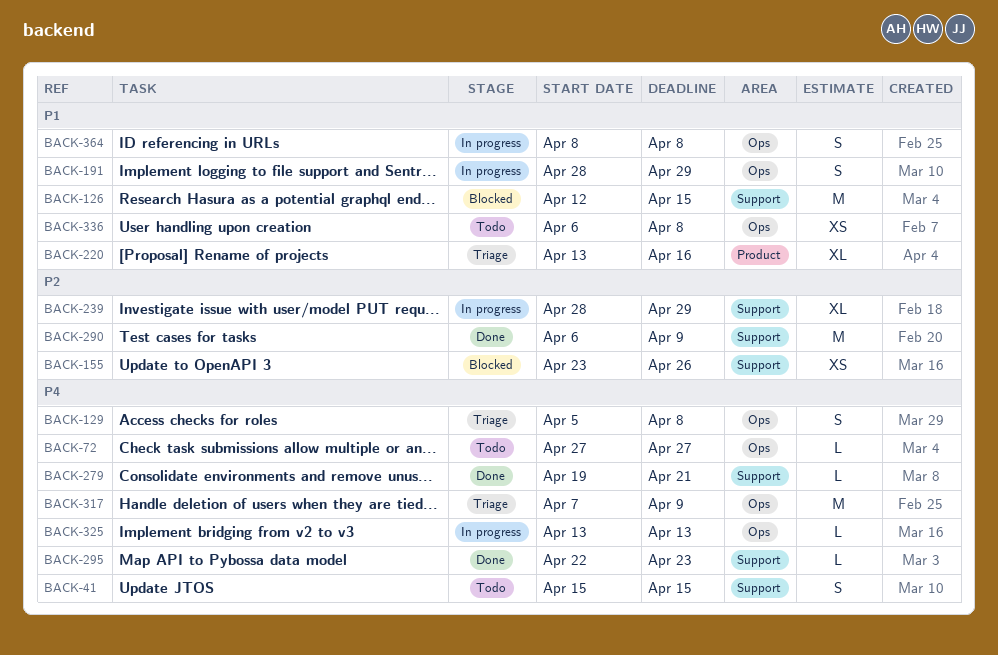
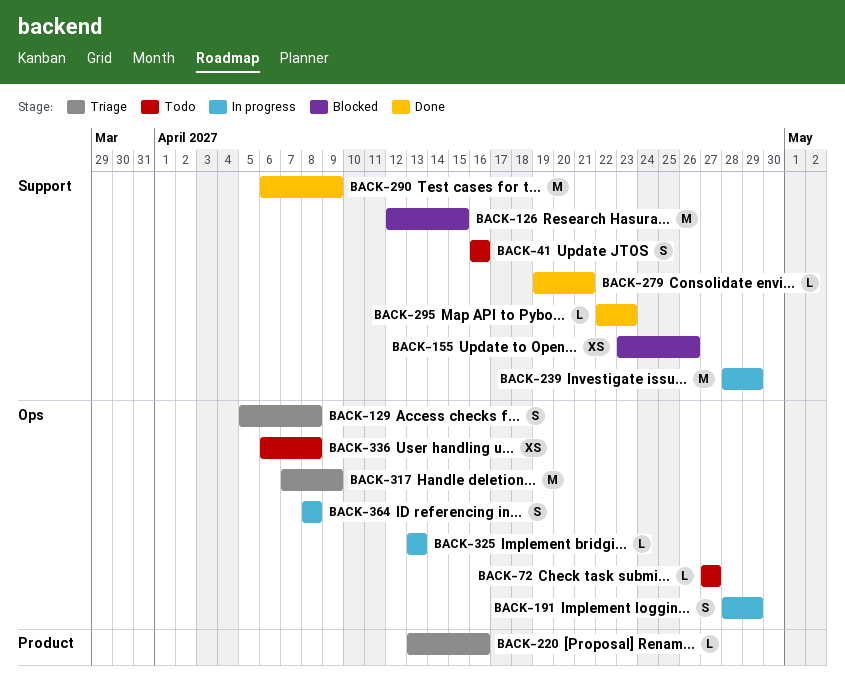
BACK-41, start: Apr 15 -> Apr 16
BACK-41, due: Apr 15 -> Apr 16
BACK-220, estimate: XL -> L
BACK-239, estimate: XL -> M

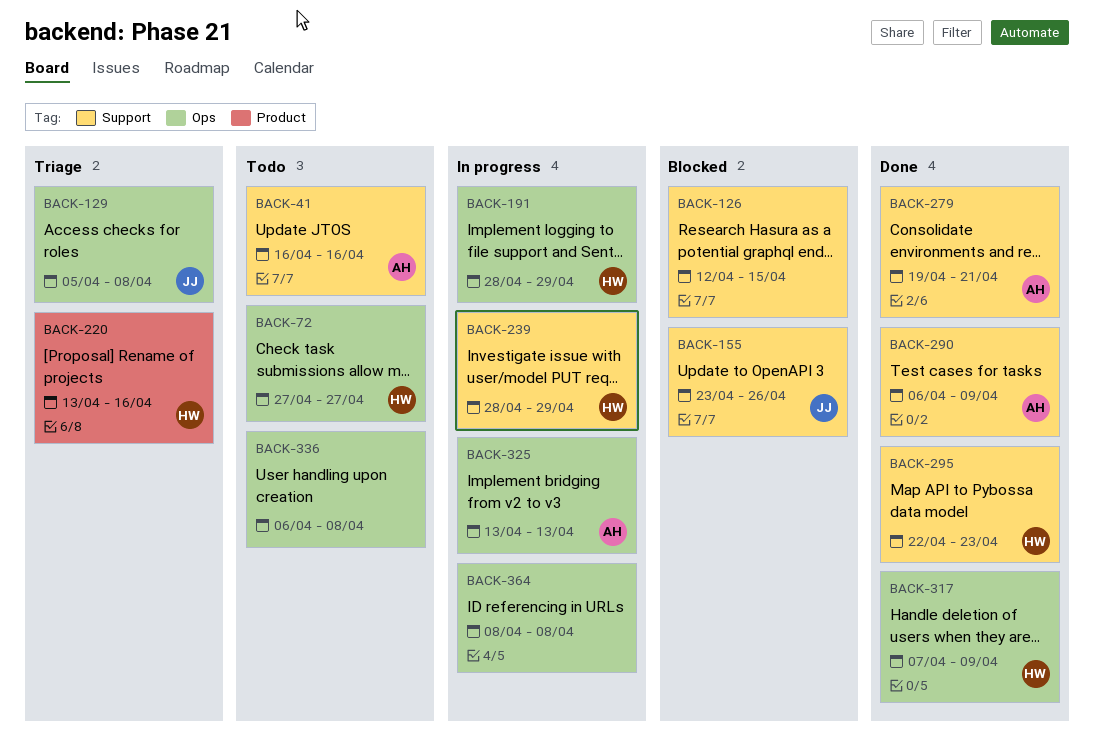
BACK-317, status: Triage -> Done

